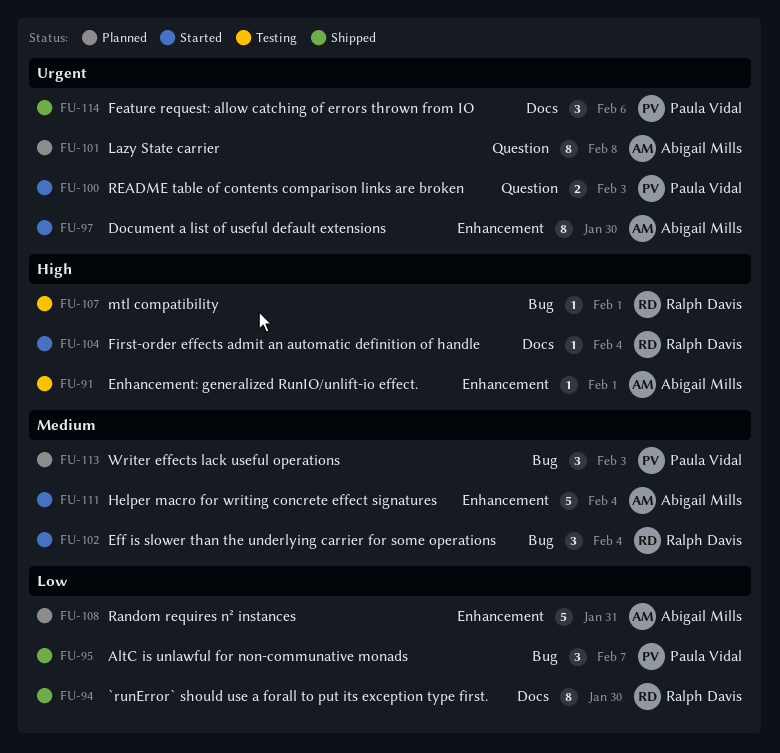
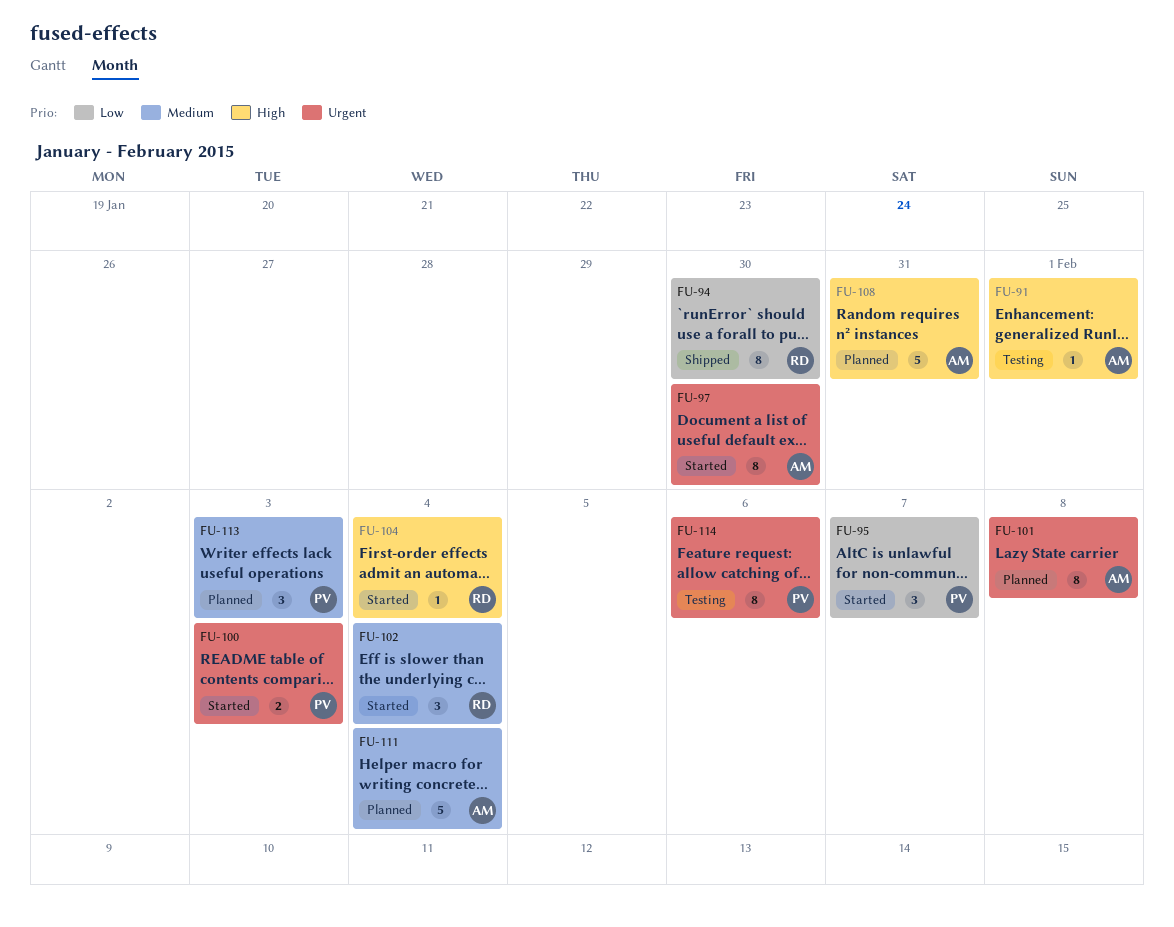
FU-95, status: Shipped -> Started
FU-107: present -> none
FU-108, priority: Low -> High
FU-111, status: Started -> Planned
FU-114, status: Shipped -> Testing
FU-114, estimate: 3 -> 8

